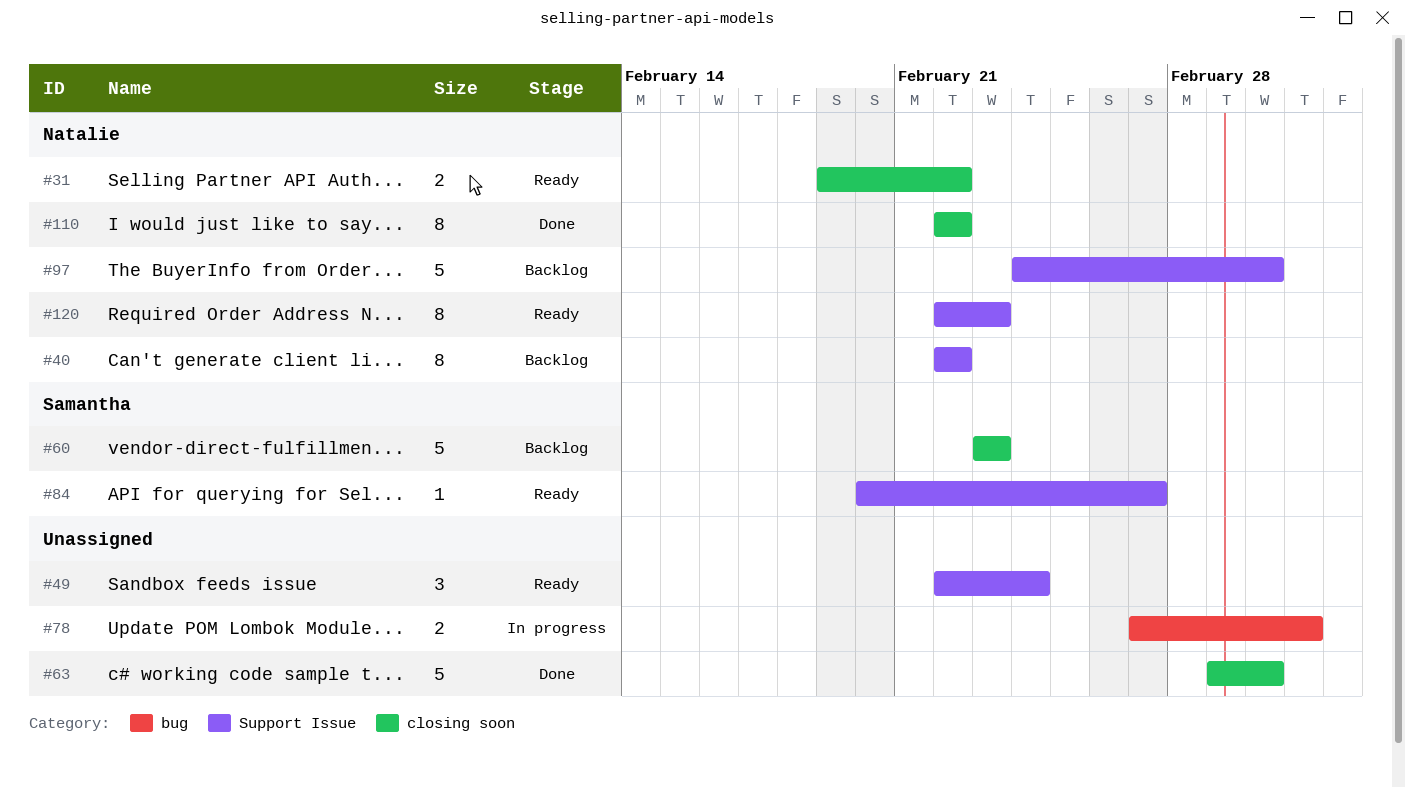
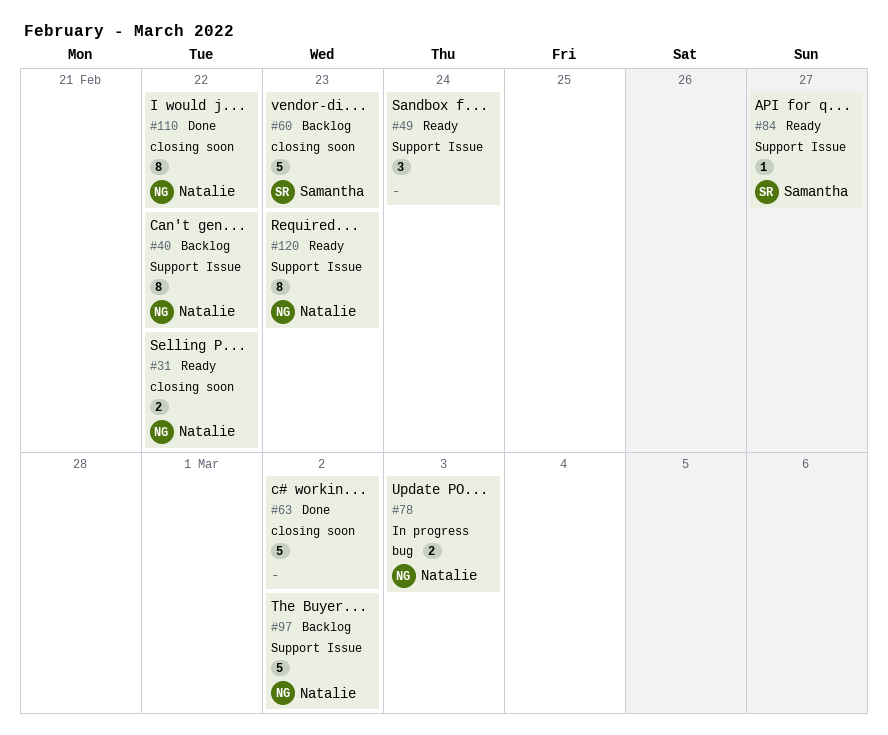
#78, owner: none -> Natalie

